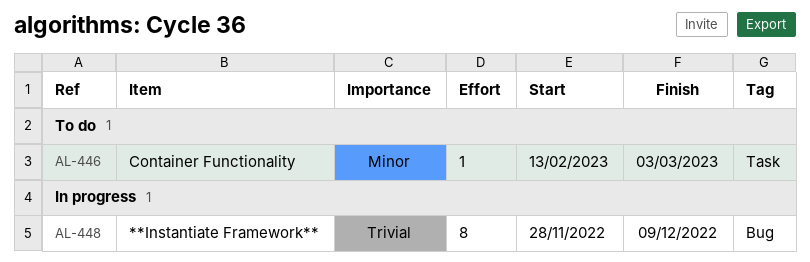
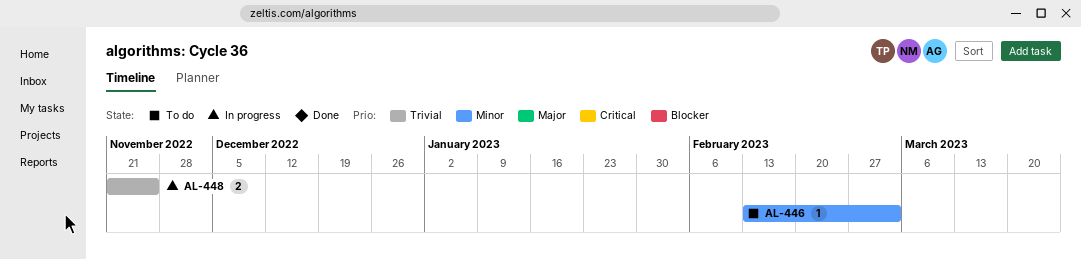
AL-448, estimate: 8 -> 2
AL-448, start: Nov 28 -> Nov 21
AL-448, due: Dec 9 -> Nov 25

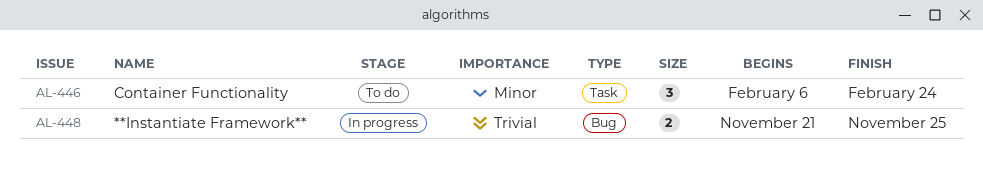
AL-446, estimate: 1 -> 3
AL-446, start: Feb 13 -> Feb 6
AL-446, due: Mar 3 -> Feb 24

